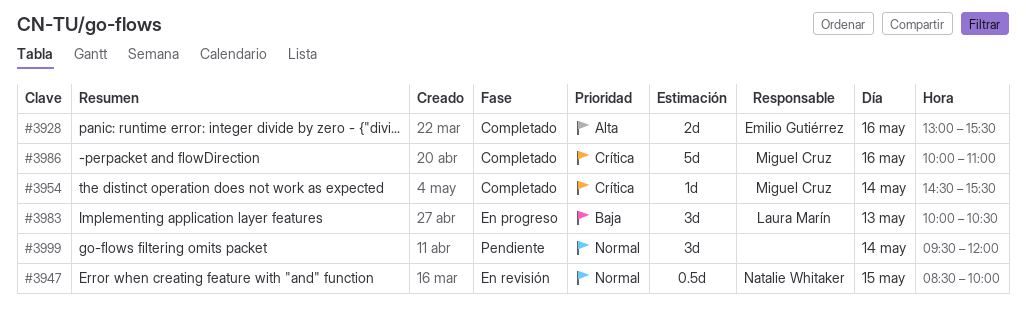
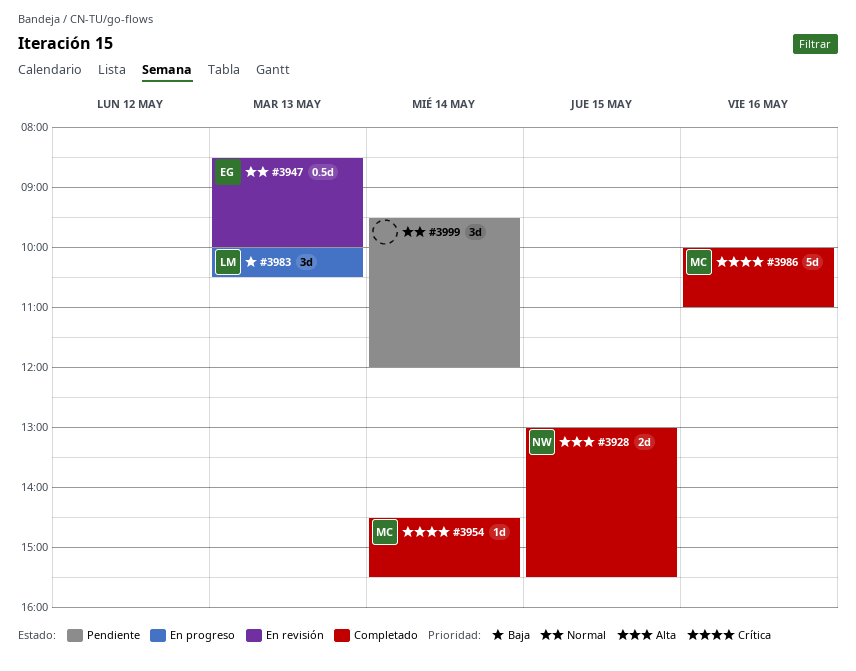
#3928, owner: Emilio Gutiérrez -> Natalie Whitaker
#3928, day: May 16 -> May 15
#3947, owner: Natalie Whitaker -> Emilio Gutiérrez
#3947, day: May 15 -> May 13

